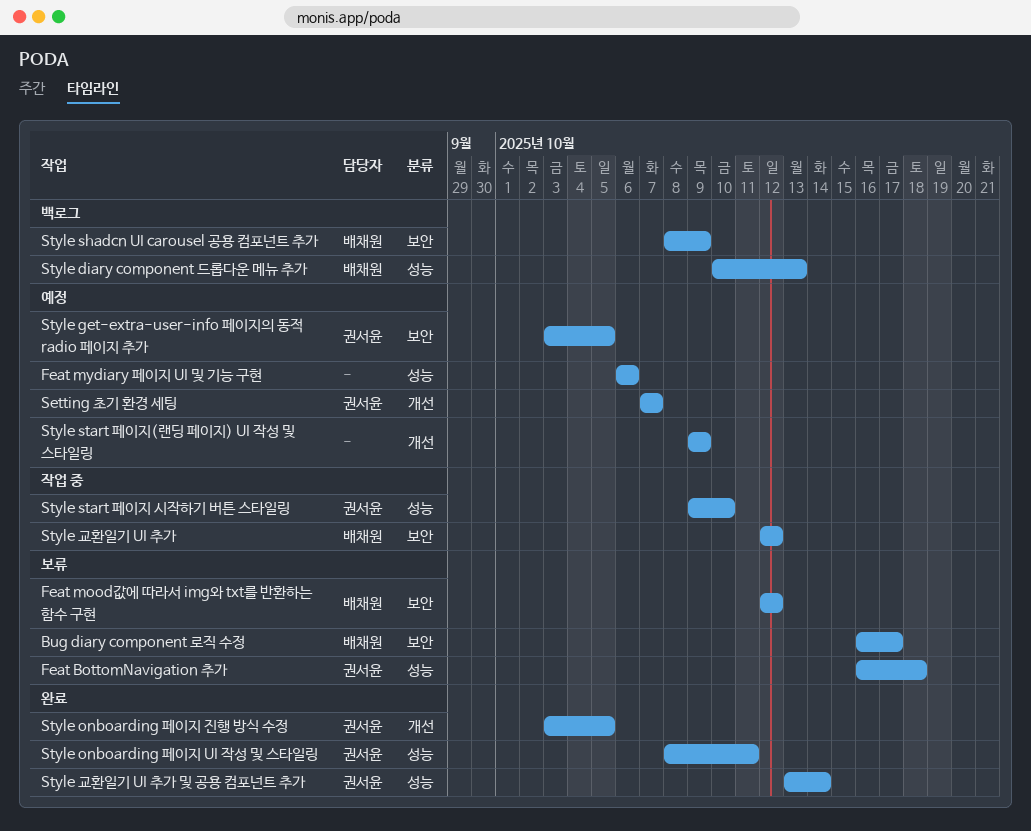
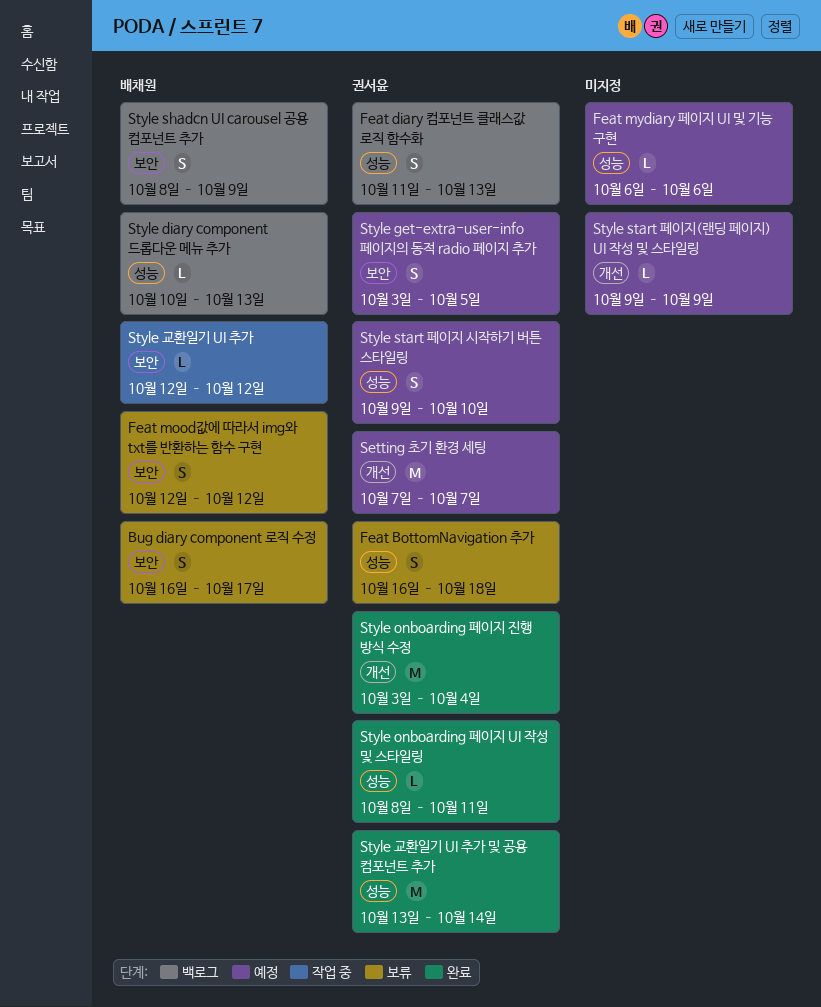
Feat diary 컴포넌트 클래스값 로직 함수화: none -> present
Style onboarding 페이지 진행 방식 수정, due: Oct 5 -> Oct 4
Style start 페이지 시작하기 버튼 스타일링, status: 작업 중 -> 예정

